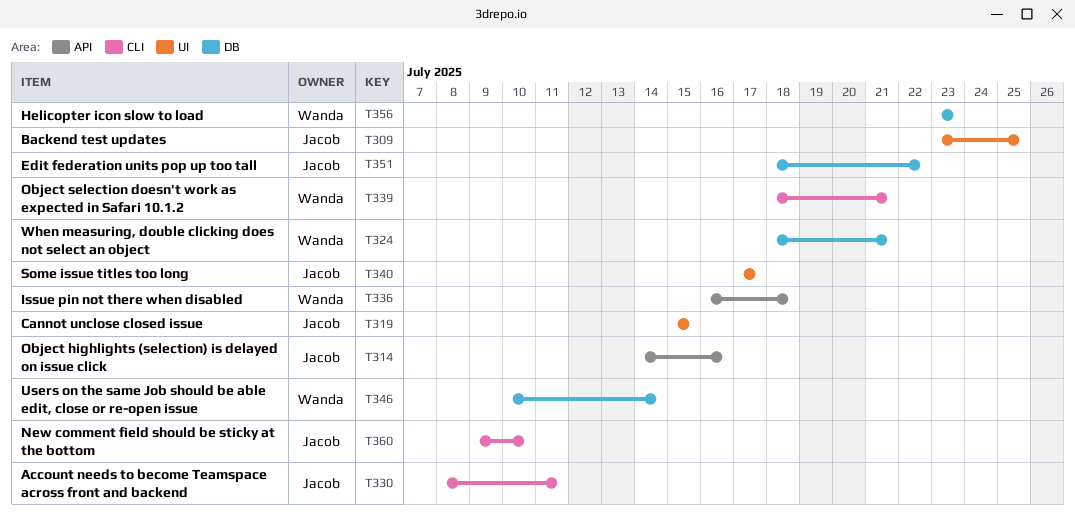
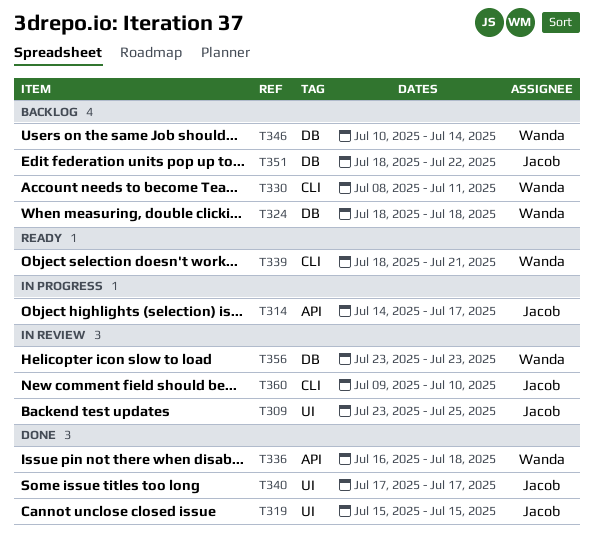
T314, due: Jul 16 -> Jul 17
T324, due: Jul 21 -> Jul 18
T330, owner: Jacob -> Wanda

